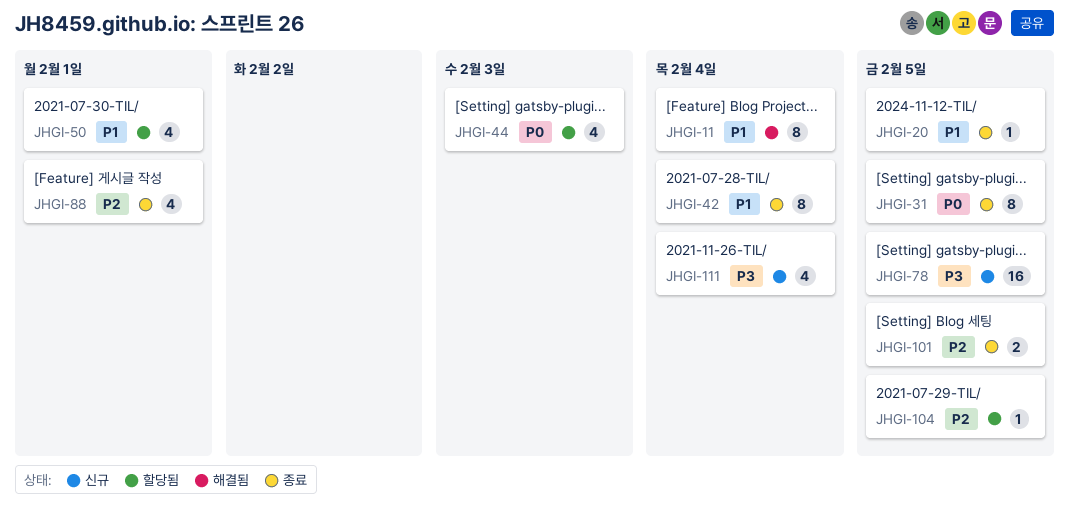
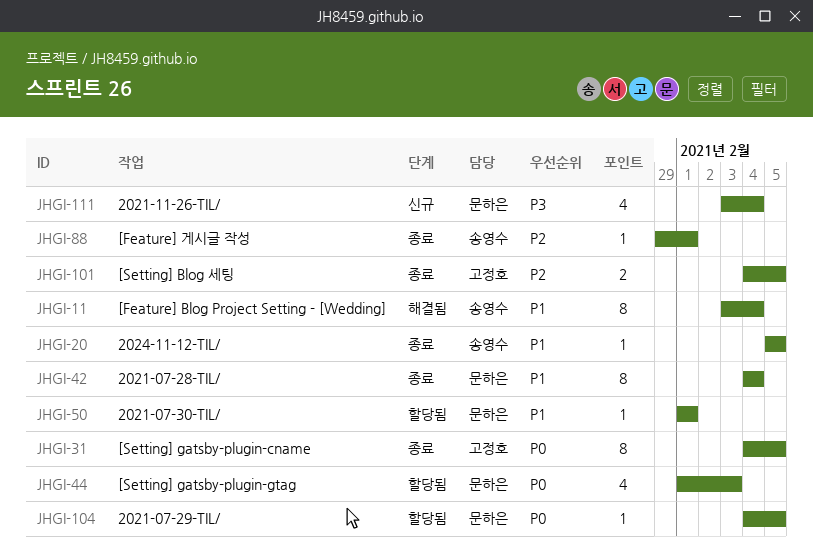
JHGI-50, estimate: 4 -> 1
JHGI-78: present -> none
JHGI-88, estimate: 4 -> 1
JHGI-104, priority: P2 -> P0

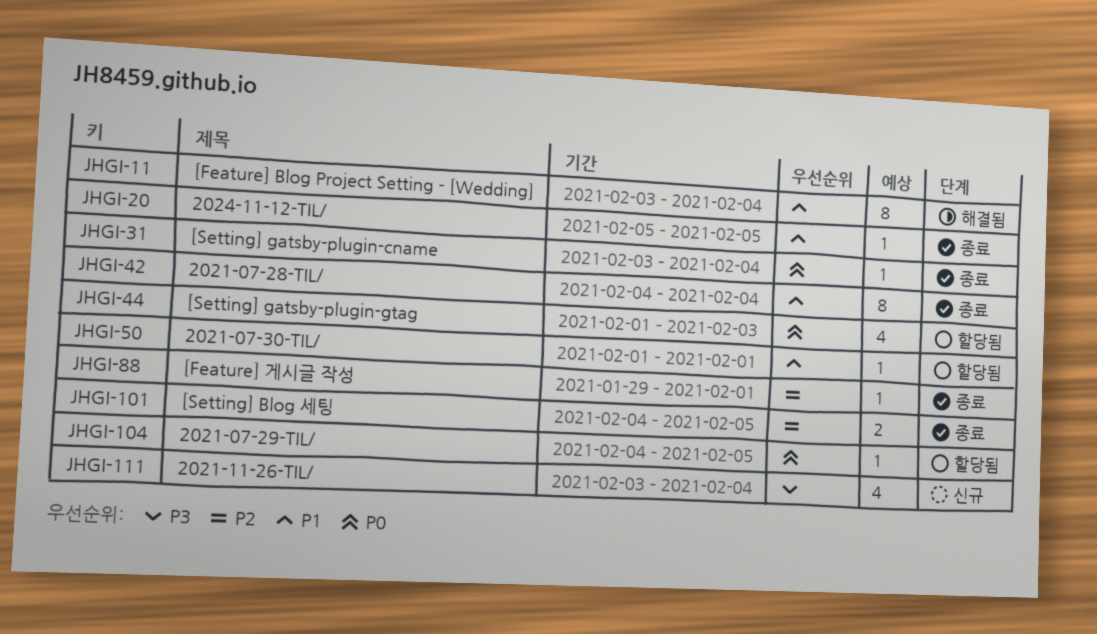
JHGI-31, estimate: 8 -> 1
JHGI-31, start: Feb 4 -> Feb 3
JHGI-31, due: Feb 5 -> Feb 4

